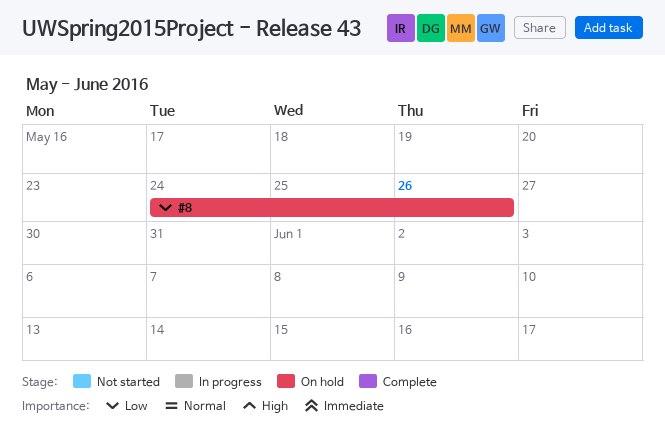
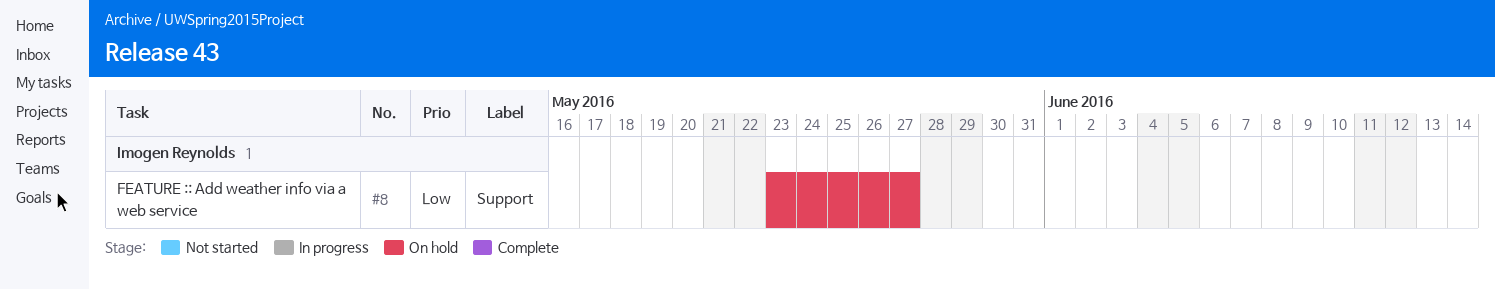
#8, start: May 24 -> May 23
#8, due: May 26 -> May 27

